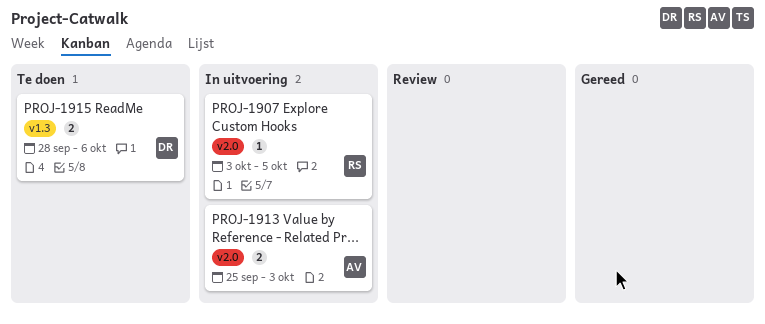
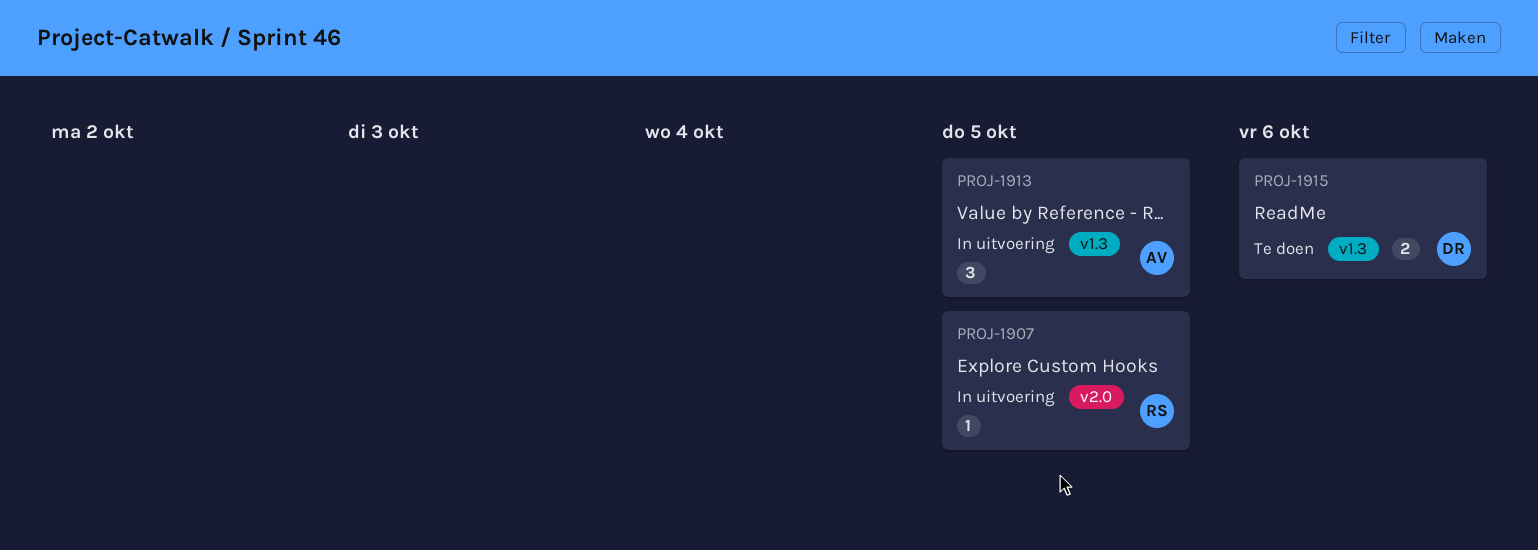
PROJ-1913, label: v2.0 -> v1.3
PROJ-1913, estimate: 2 -> 3
PROJ-1913, due: Oct 3 -> Oct 5

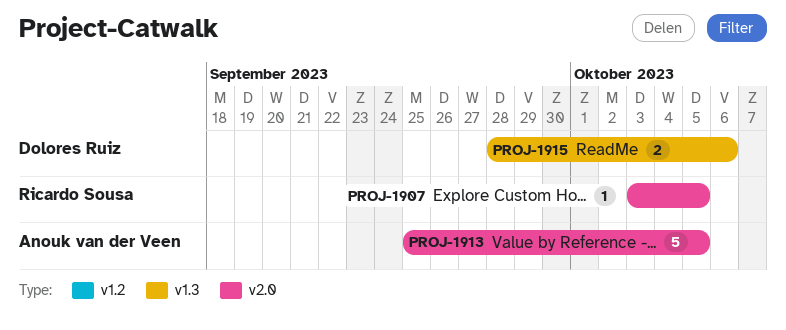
PROJ-1913, label: v1.3 -> v2.0
PROJ-1913, estimate: 3 -> 5

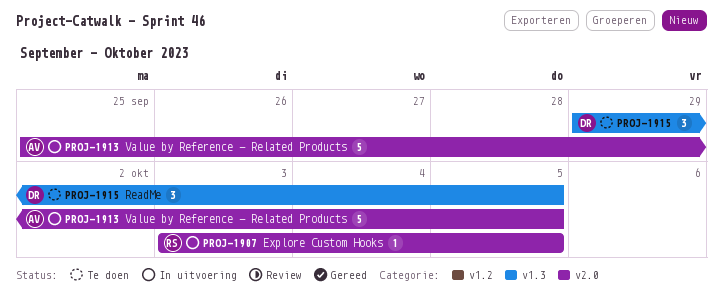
PROJ-1915, estimate: 2 -> 3
PROJ-1915, start: Sep 28 -> Sep 29
PROJ-1915, due: Oct 6 -> Oct 5

